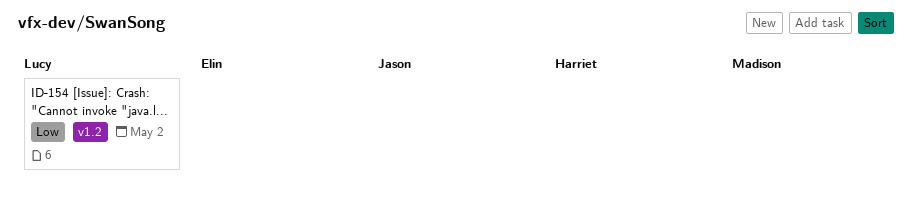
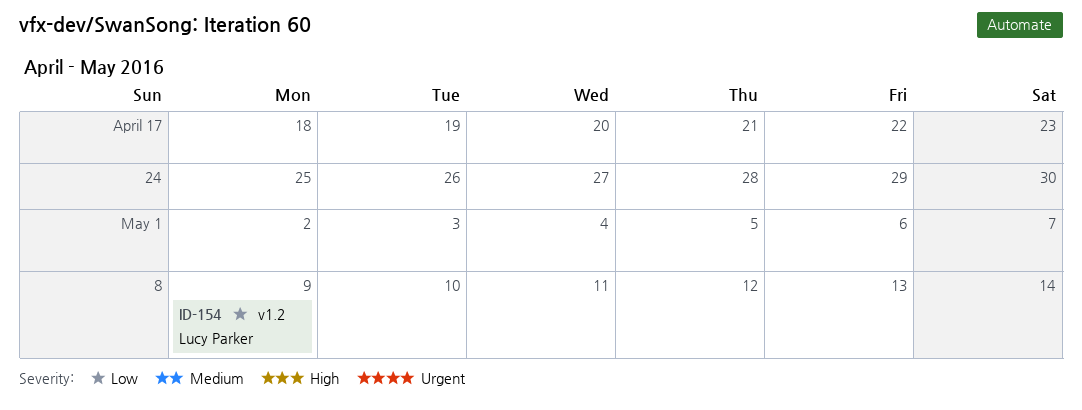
ID-154, due: May 2 -> May 9

